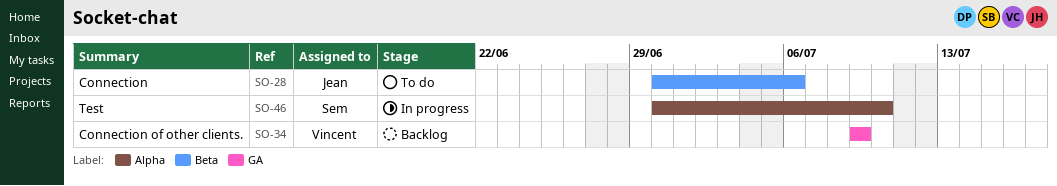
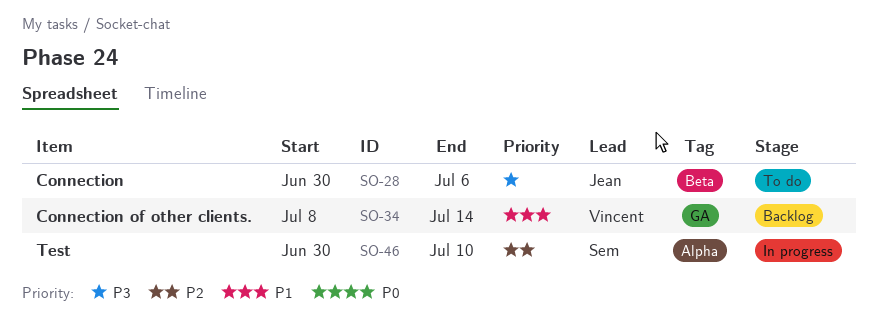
SO-34, start: Jul 9 -> Jul 8
SO-34, due: Jul 9 -> Jul 14

